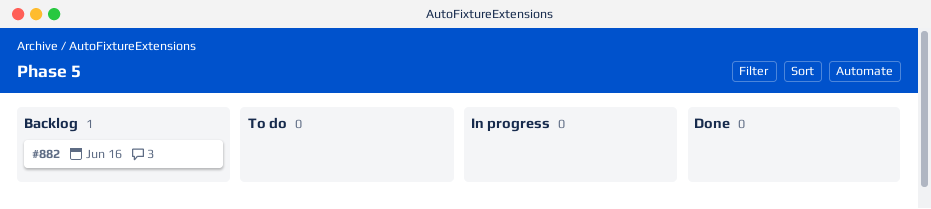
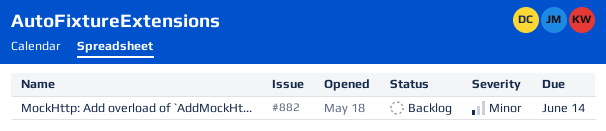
#882, due: Jun 16 -> Jun 14

